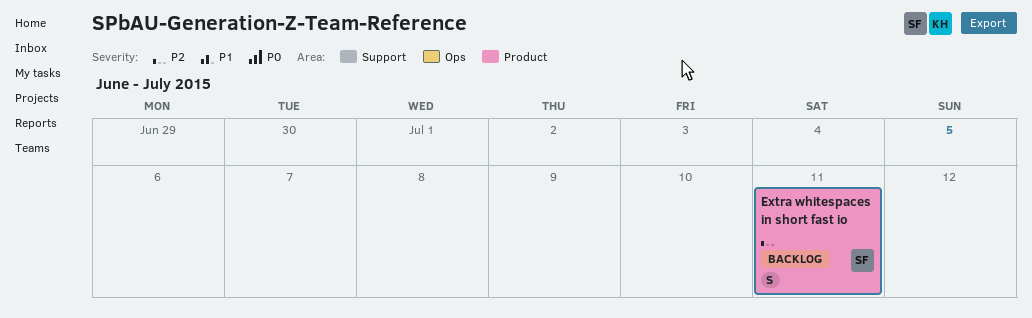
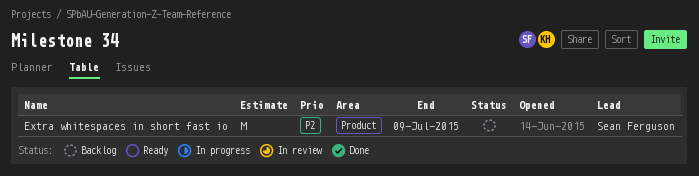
Extra whitespaces in short fast io, estimate: S -> M
Extra whitespaces in short fast io, due: Jul 11 -> Jul 9

